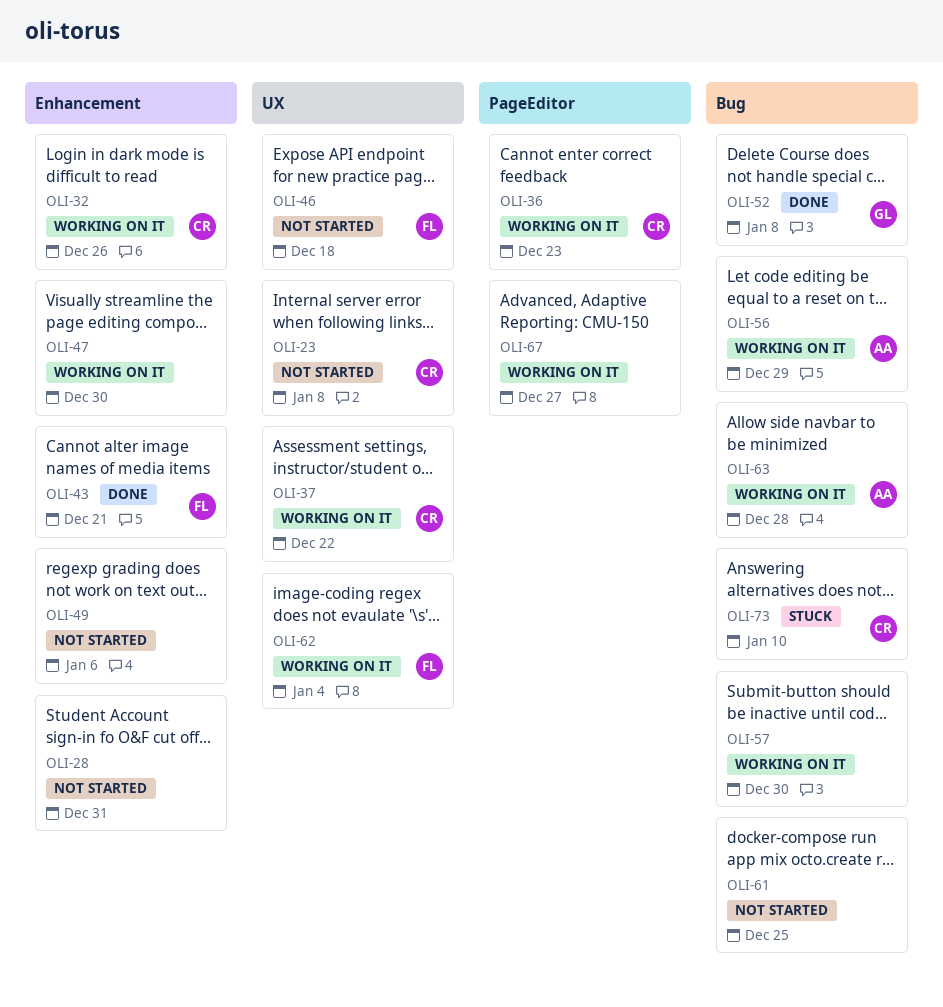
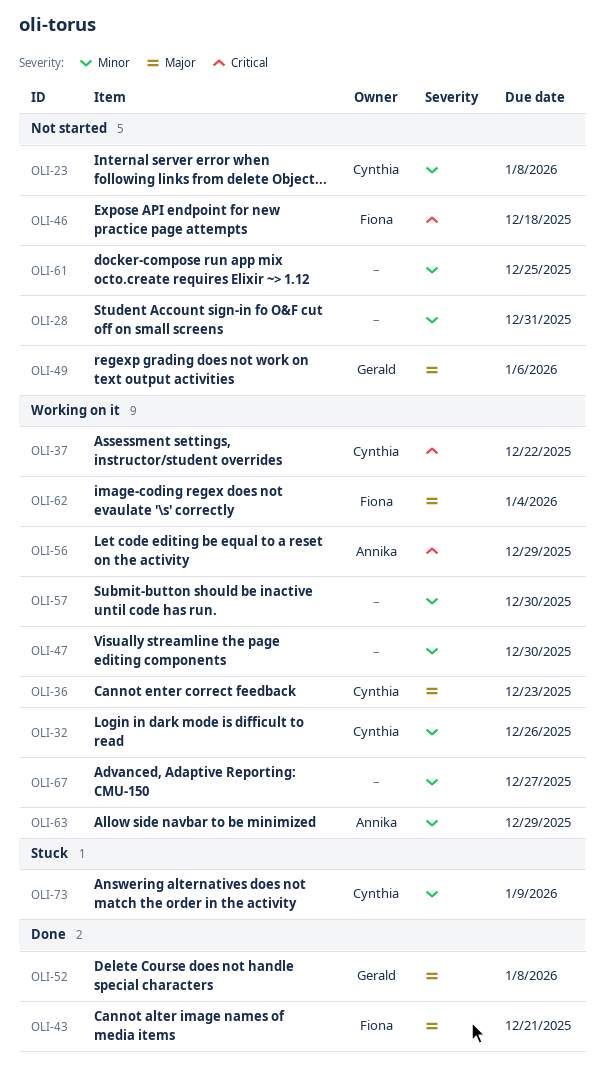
OLI-49, owner: none -> Gerald
OLI-63, due: Dec 28 -> Dec 29
OLI-73, due: Jan 10 -> Jan 9

